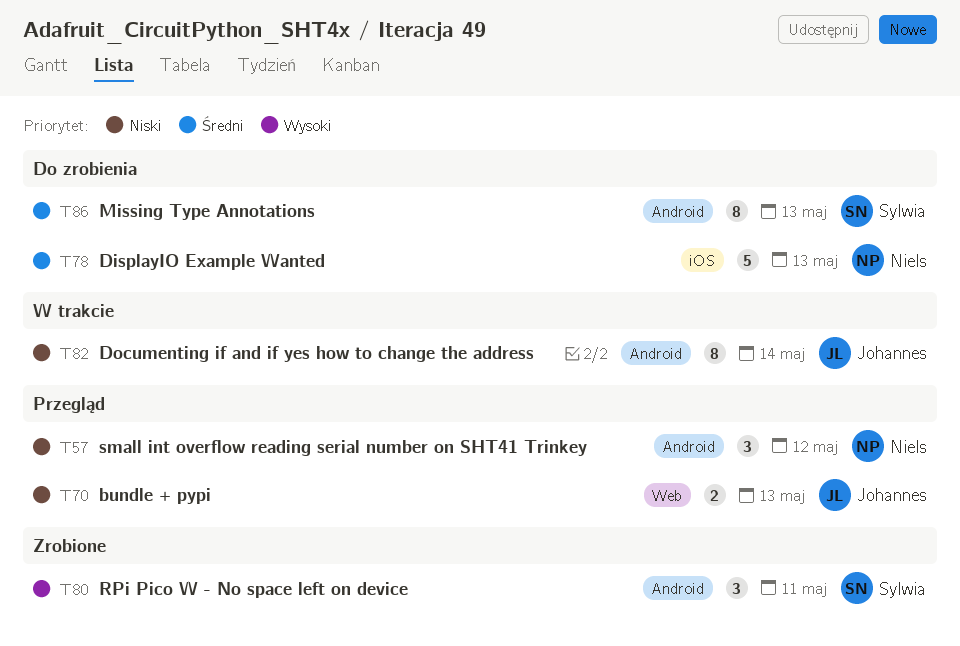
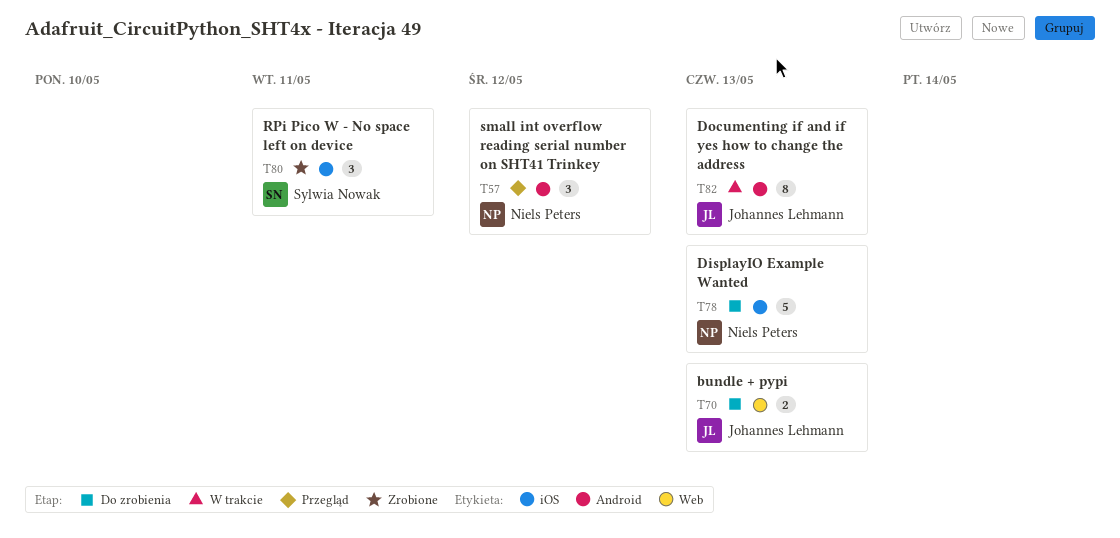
T70, status: Przegląd -> Do zrobienia
T80, label: Android -> iOS
T82, due: May 14 -> May 13
T86: present -> none

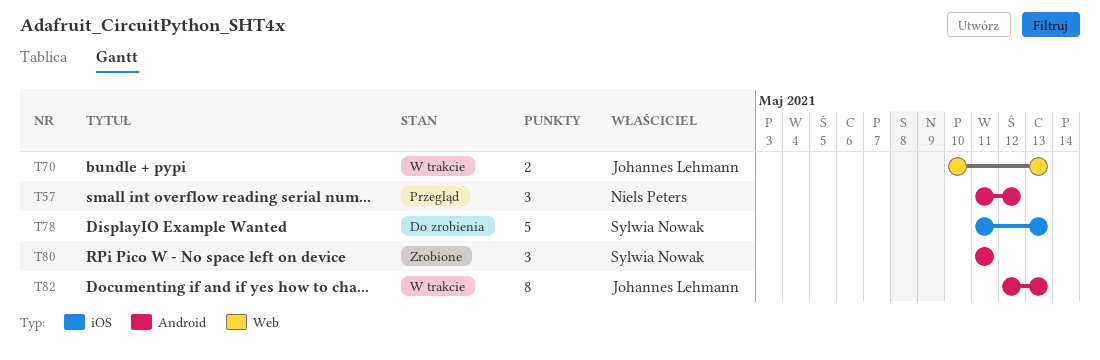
T70, status: Do zrobienia -> W trakcie
T78, owner: Niels Peters -> Sylwia Nowak
T80, label: iOS -> Android

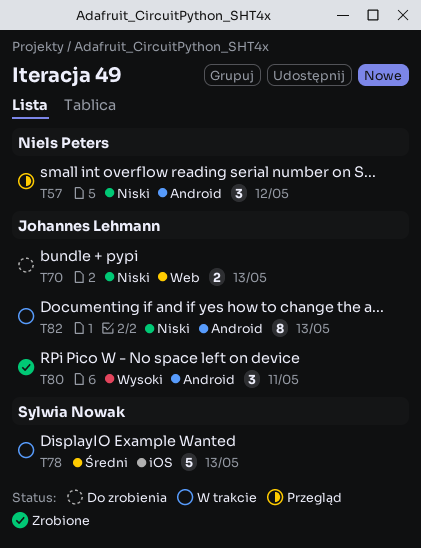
T70, status: W trakcie -> Do zrobienia
T78, status: Do zrobienia -> W trakcie
T80, owner: Sylwia Nowak -> Johannes Lehmann

